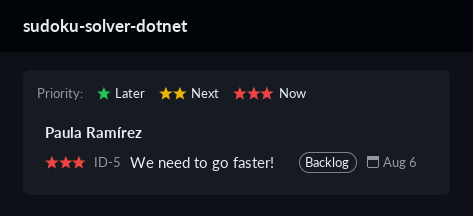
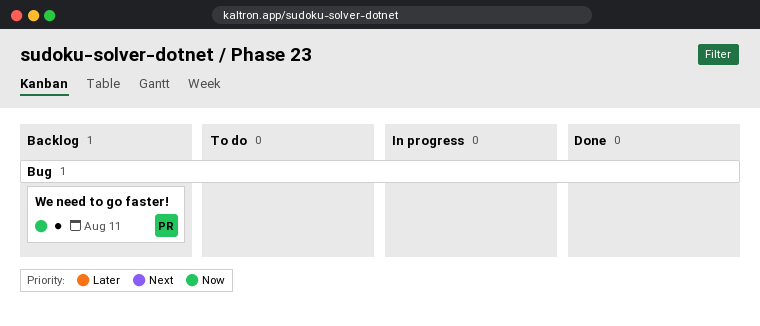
We need to go faster!, due: Aug 6 -> Aug 11

